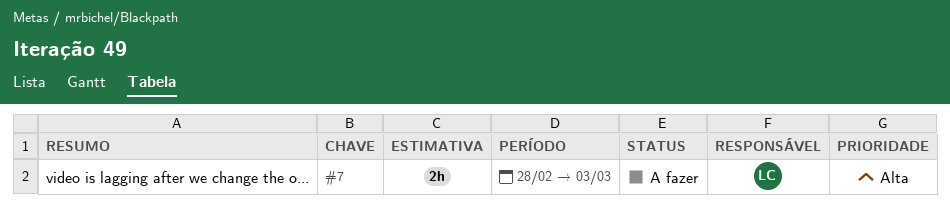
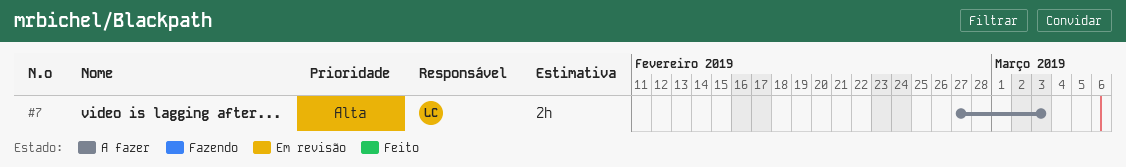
#7, start: Feb 28 -> Feb 27

